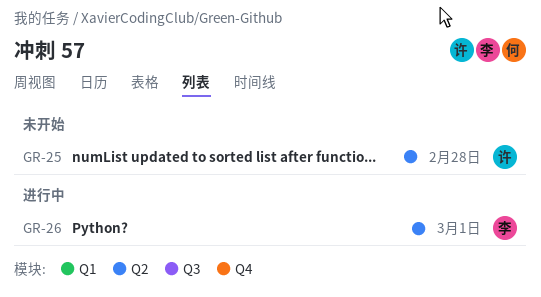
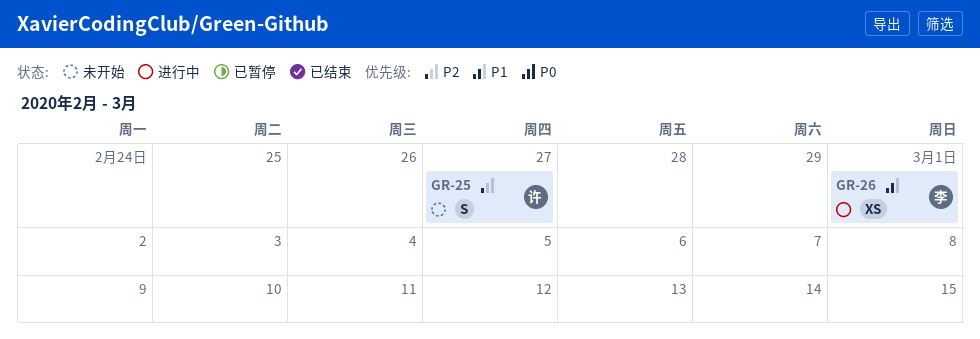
GR-25, due: Feb 28 -> Feb 27

